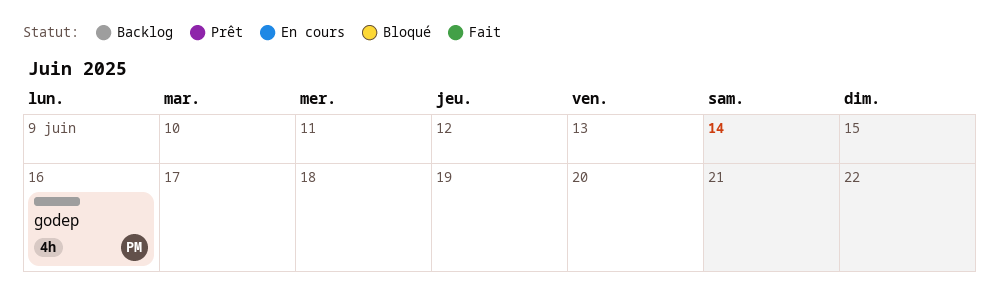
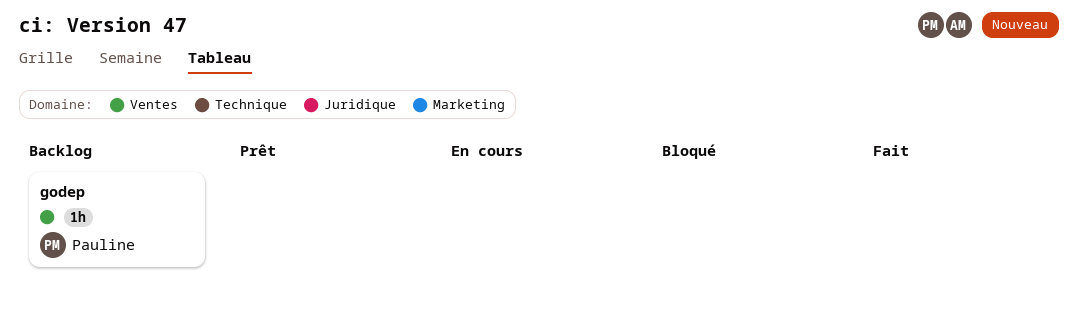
godep, estimate: 4h -> 1h

